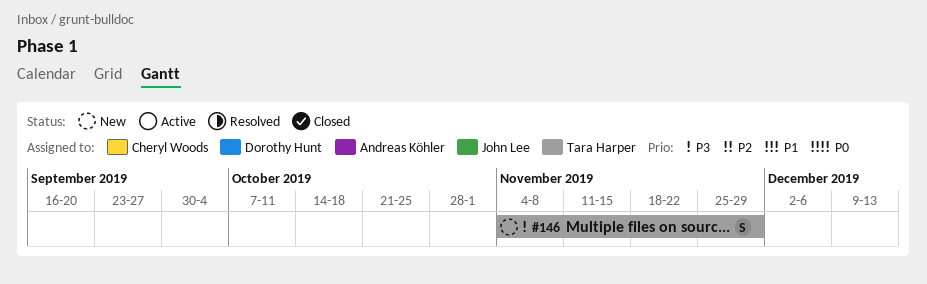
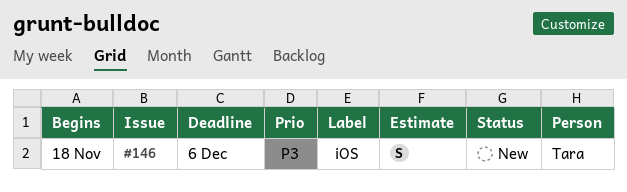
#146, start: Nov 4 -> Nov 18
#146, due: Nov 29 -> Dec 6

